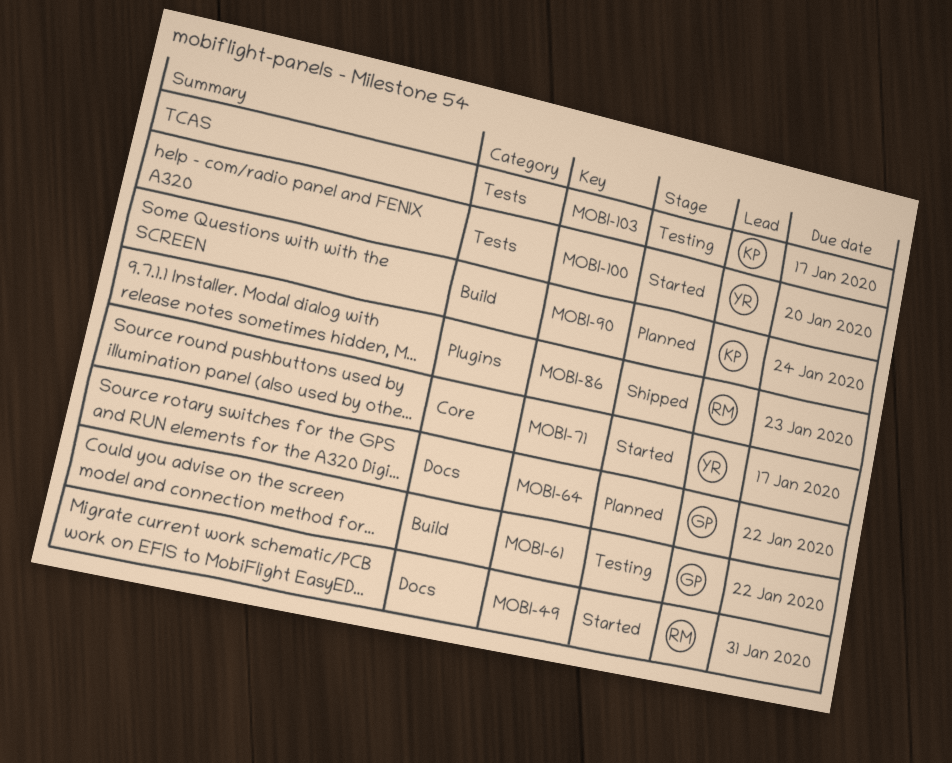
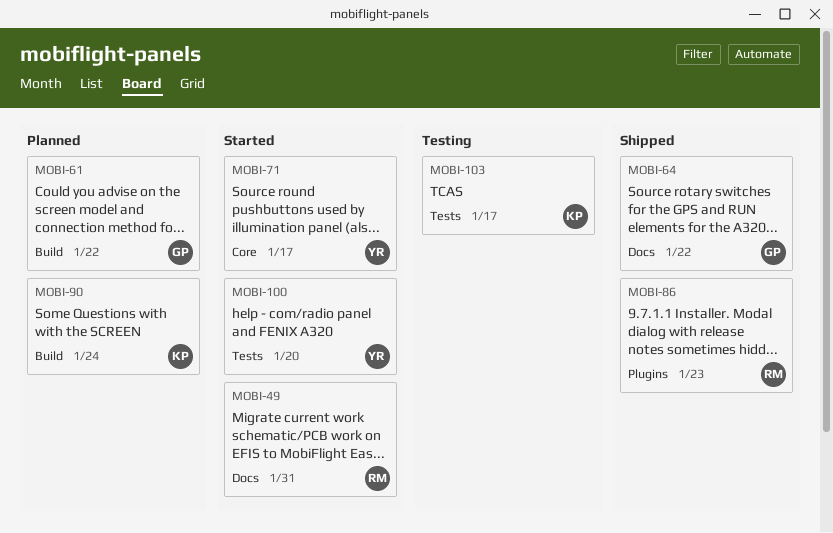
MOBI-61, status: Testing -> Planned
MOBI-64, status: Planned -> Shipped

